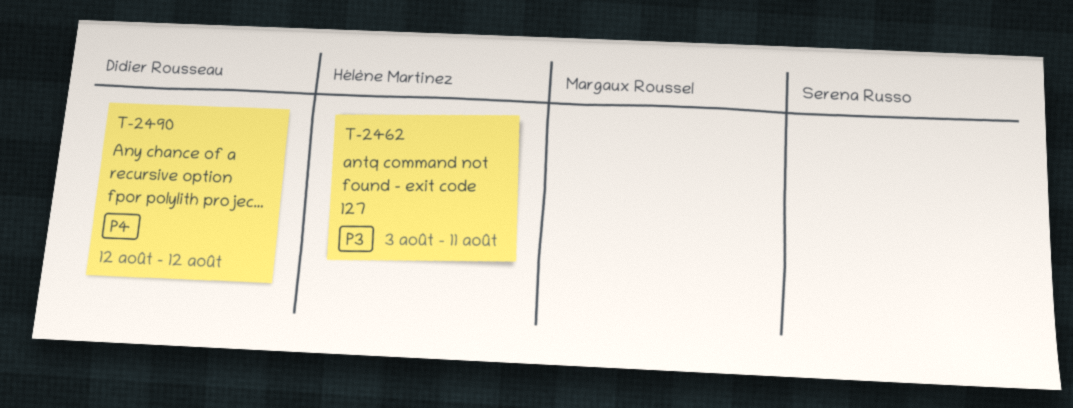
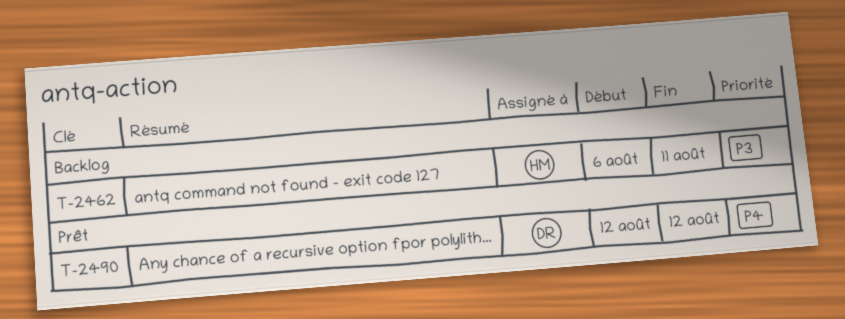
T-2462, start: Aug 3 -> Aug 6

